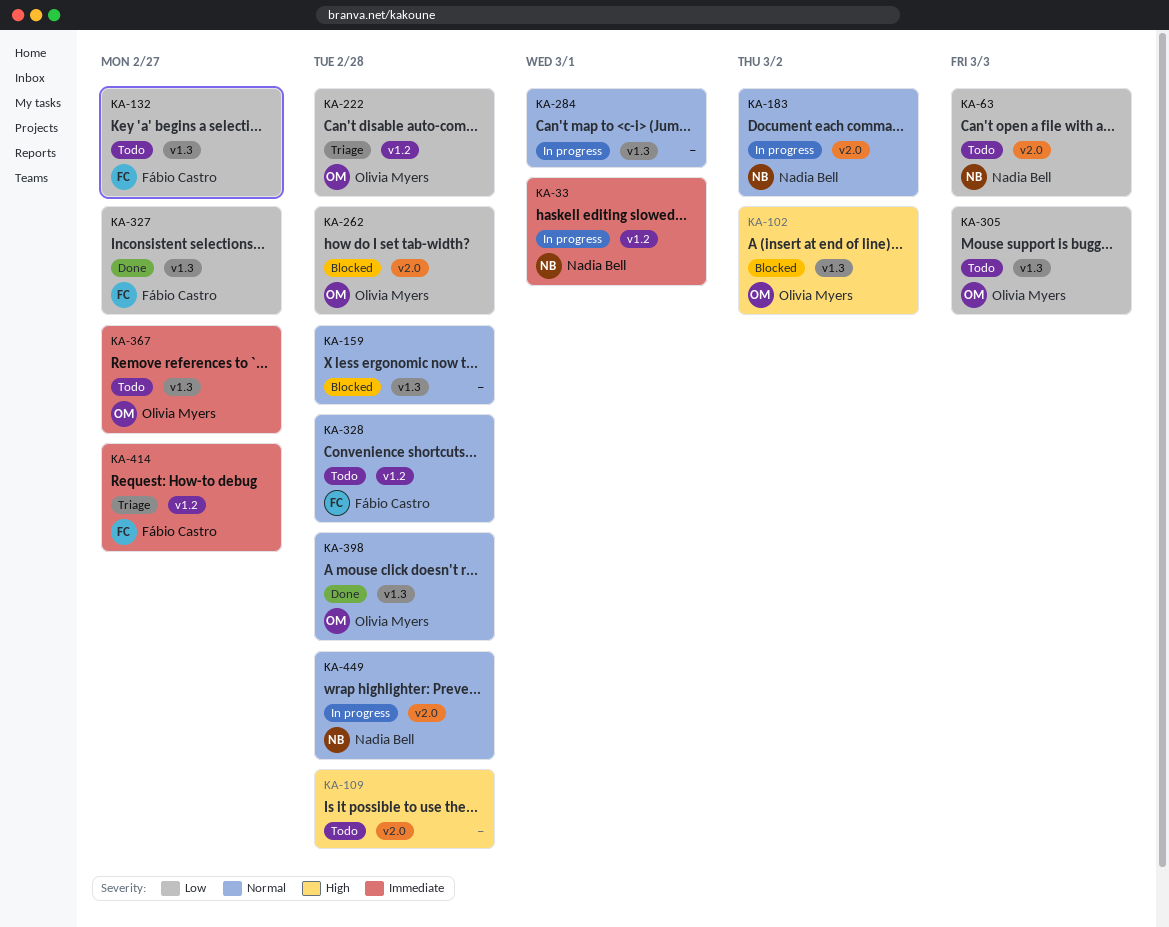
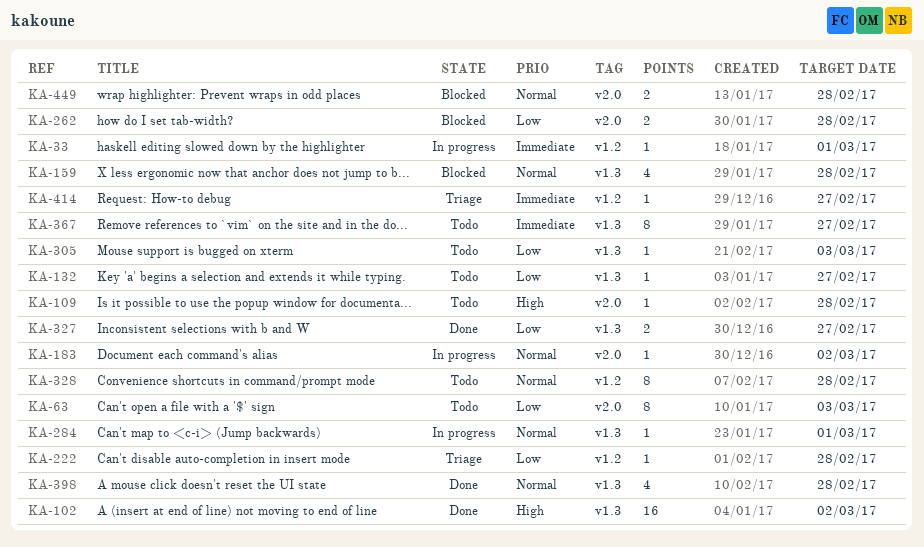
KA-102, status: Blocked -> Done
KA-449, status: In progress -> Blocked

